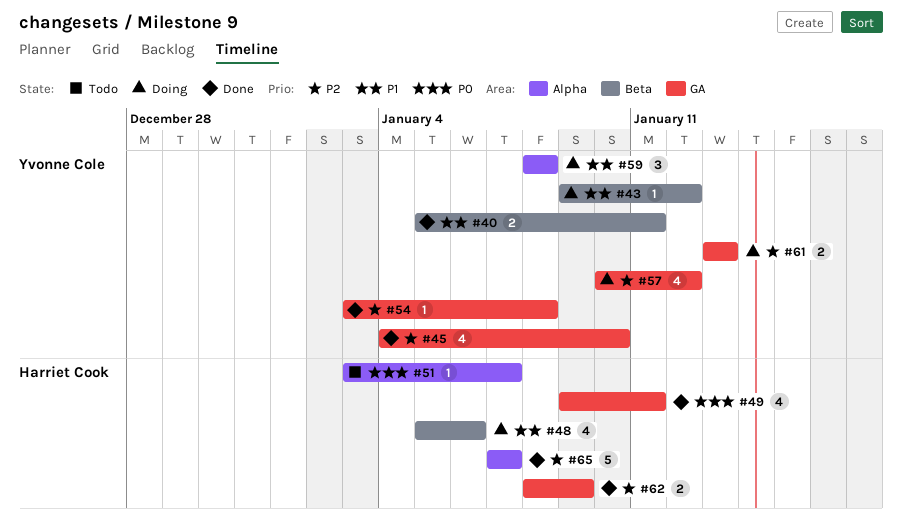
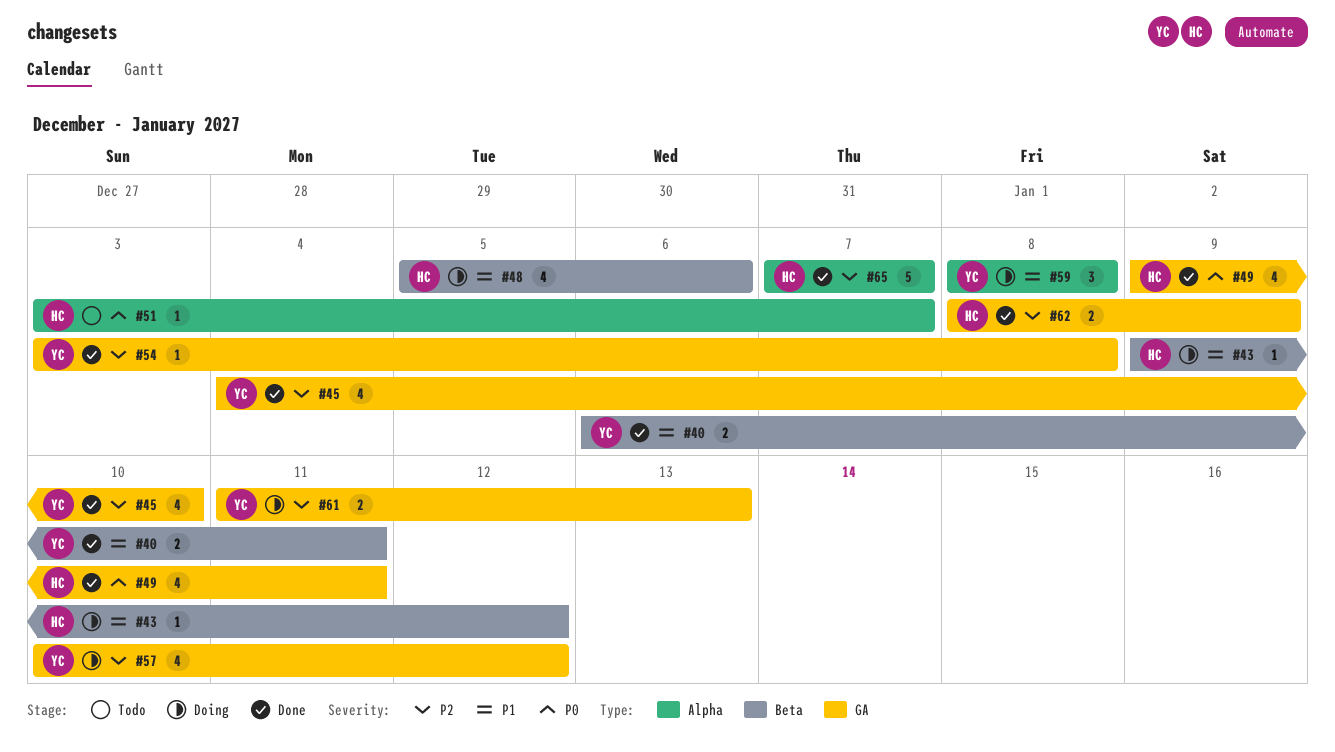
#40, start: Jan 5 -> Jan 6
#43, owner: Yvonne Cole -> Harriet Cook
#61, start: Jan 13 -> Jan 11

